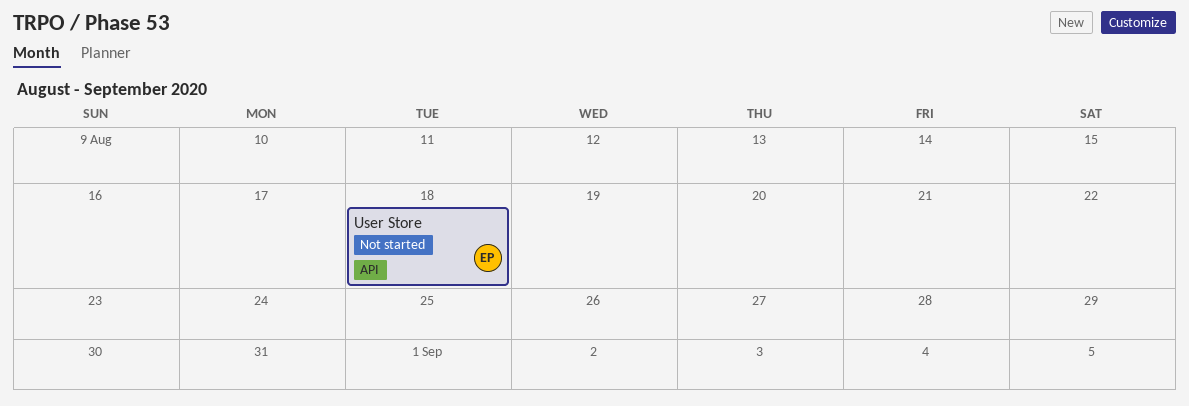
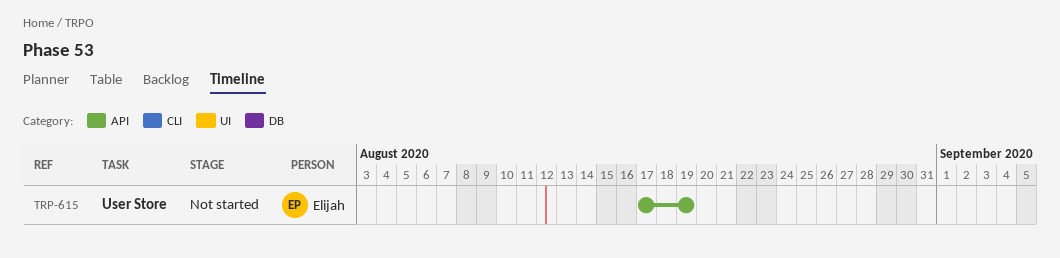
User Store, due: Aug 18 -> Aug 19

